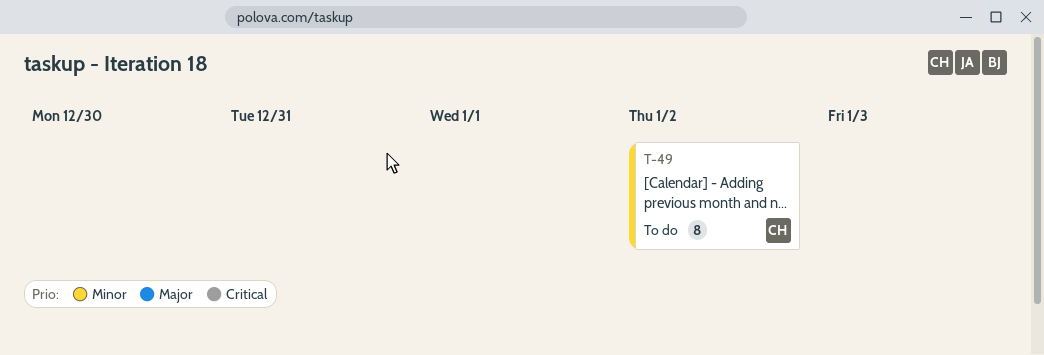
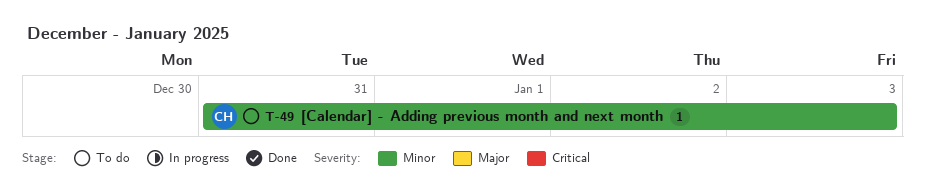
T-49, estimate: 8 -> 1
T-49, due: Jan 2 -> Jan 3

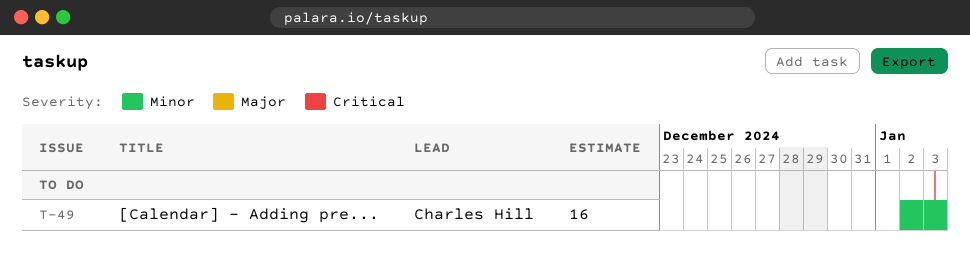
T-49, estimate: 1 -> 16
T-49, start: Dec 31 -> Jan 2

